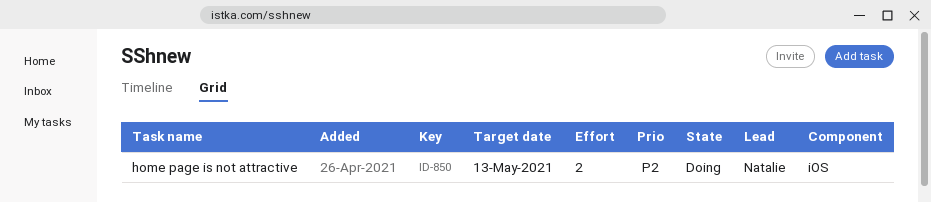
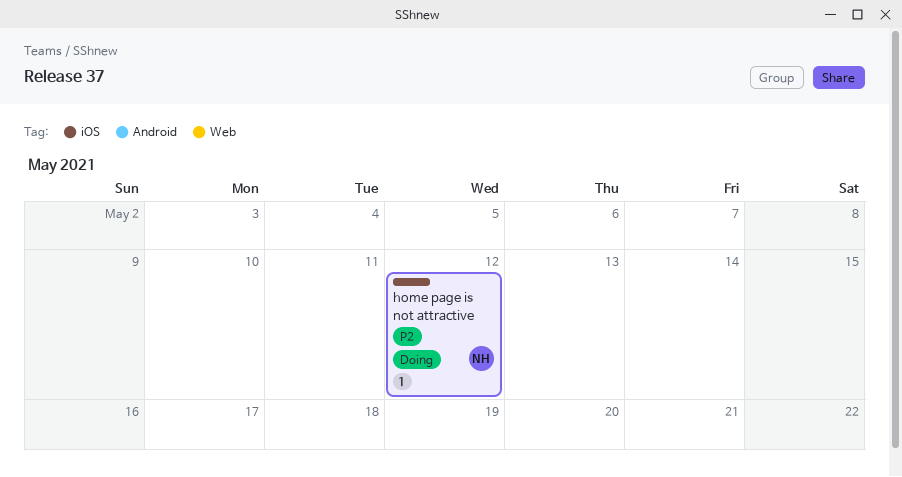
home page is not attractive, estimate: 2 -> 1
home page is not attractive, due: May 13 -> May 12

